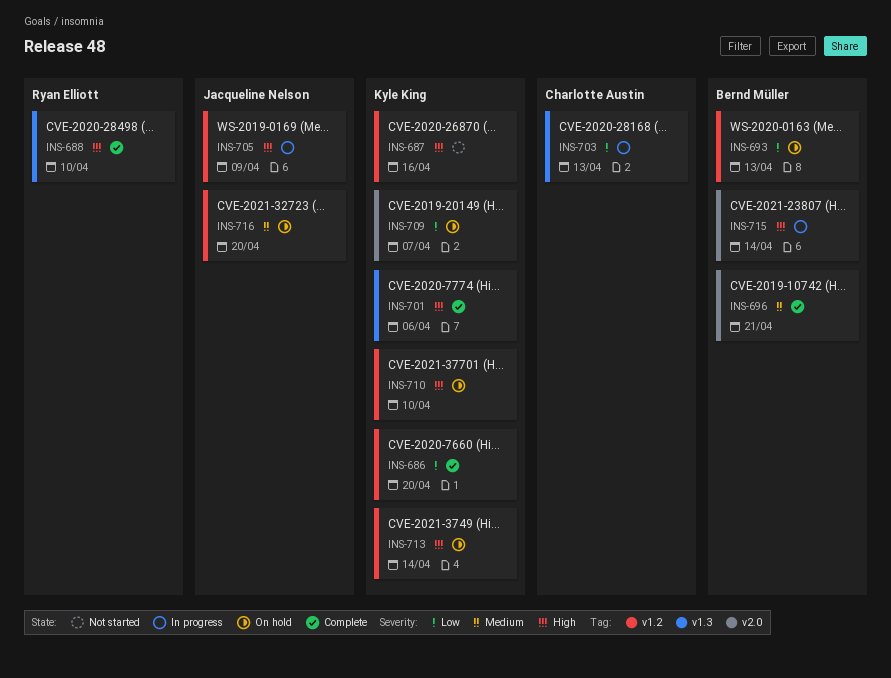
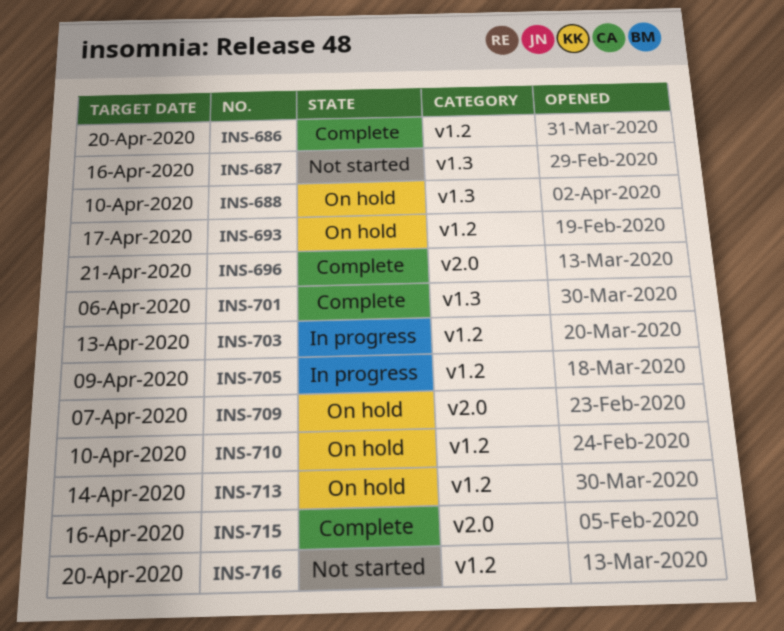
INS-687, label: v1.2 -> v1.3
INS-688, status: Complete -> On hold
INS-693, due: Apr 13 -> Apr 17
INS-703, label: v1.3 -> v1.2
INS-715, status: In progress -> Complete
INS-715, due: Apr 14 -> Apr 16
INS-716, status: On hold -> Not started

